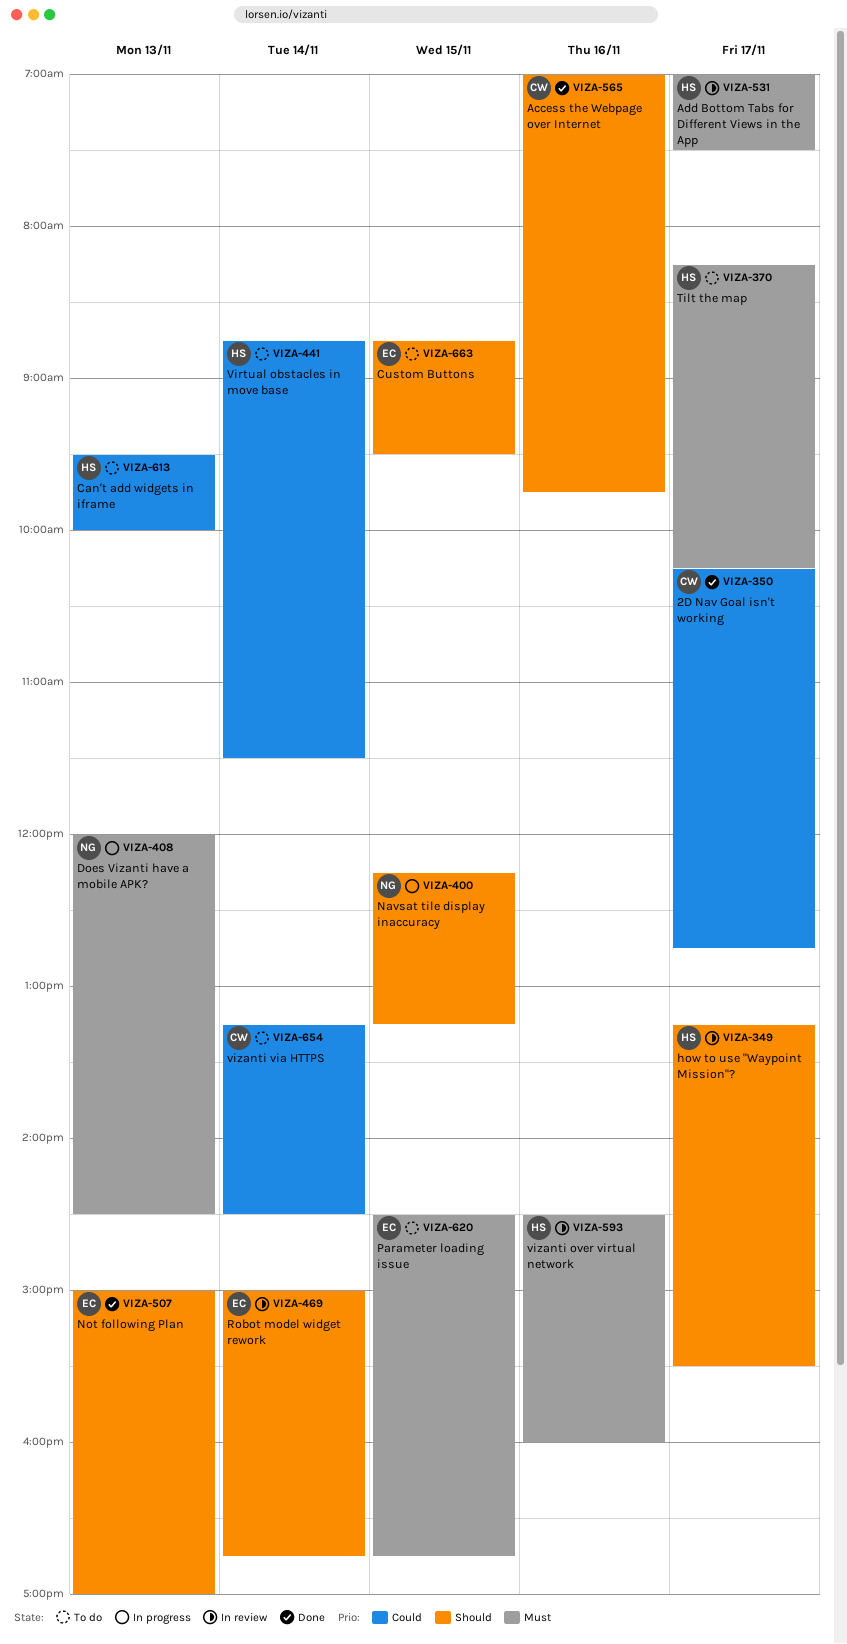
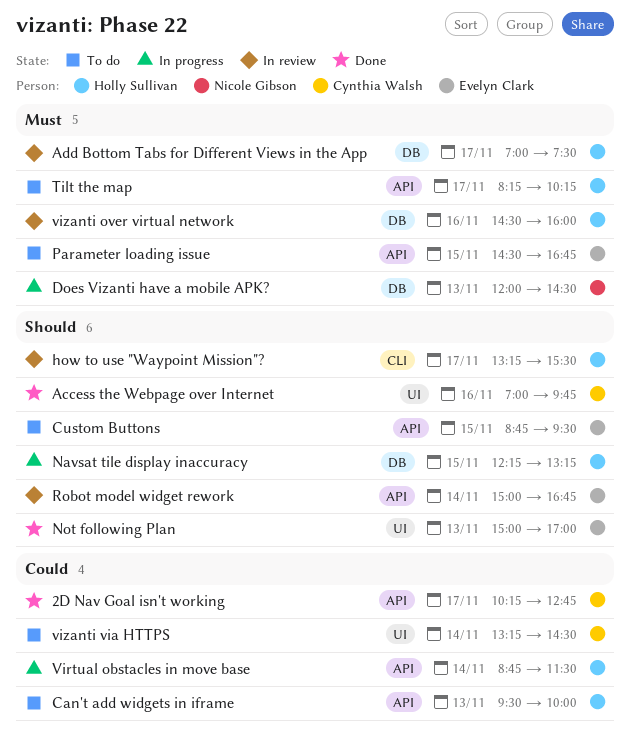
Navsat tile display inaccuracy, owner: Nicole Gibson -> Holly Sullivan
Virtual obstacles in move base, status: To do -> In progress

